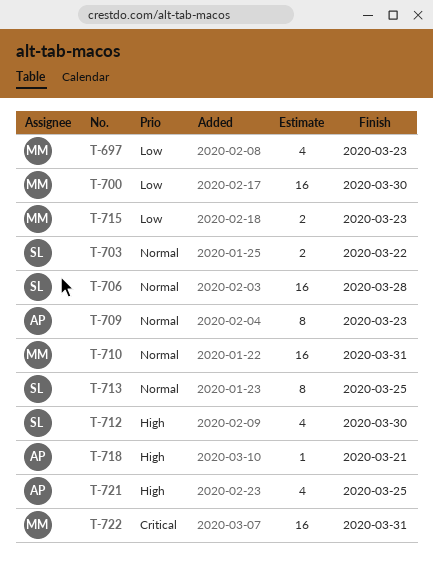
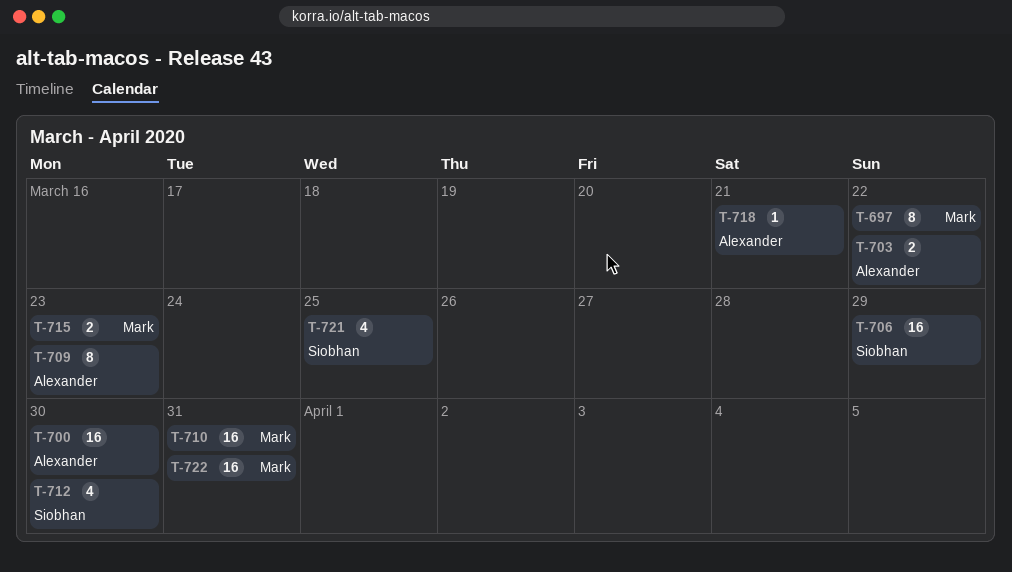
T-697, estimate: 4 -> 8
T-697, due: Mar 23 -> Mar 22
T-700, owner: Mark -> Alexander
T-703, owner: Siobhan -> Alexander
T-706, due: Mar 28 -> Mar 29
T-713: present -> none
T-721, owner: Alexander -> Siobhan

